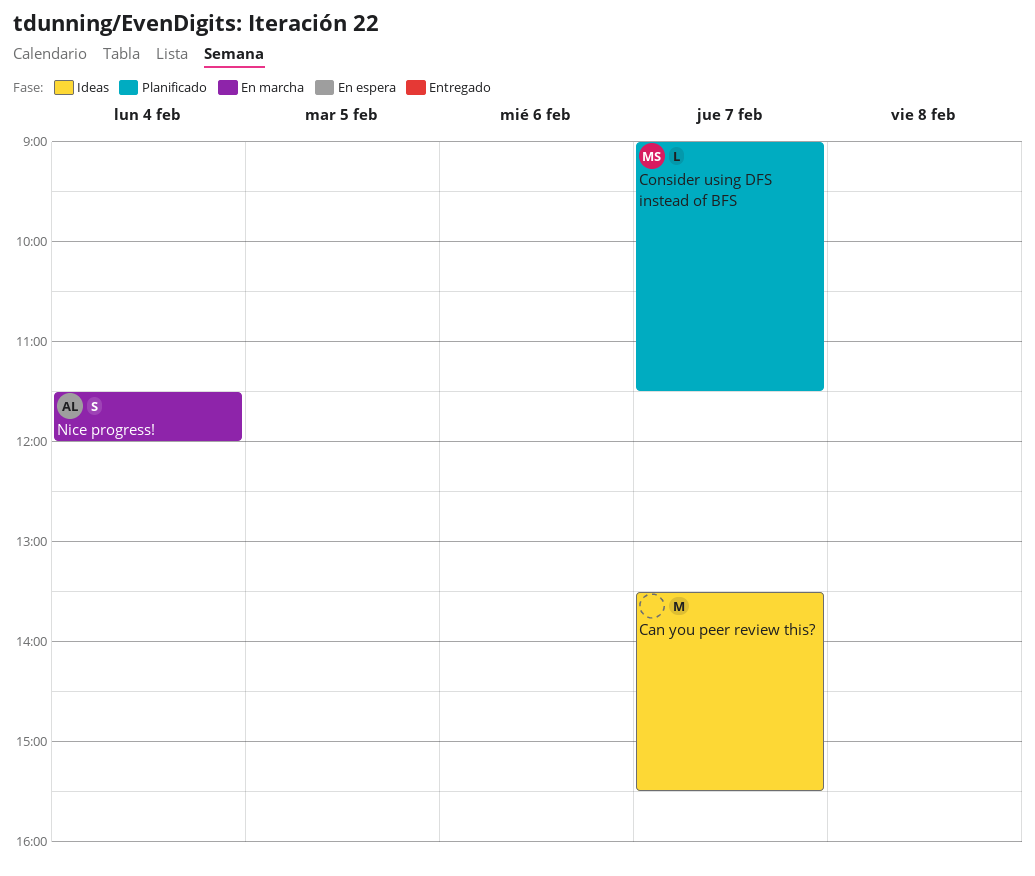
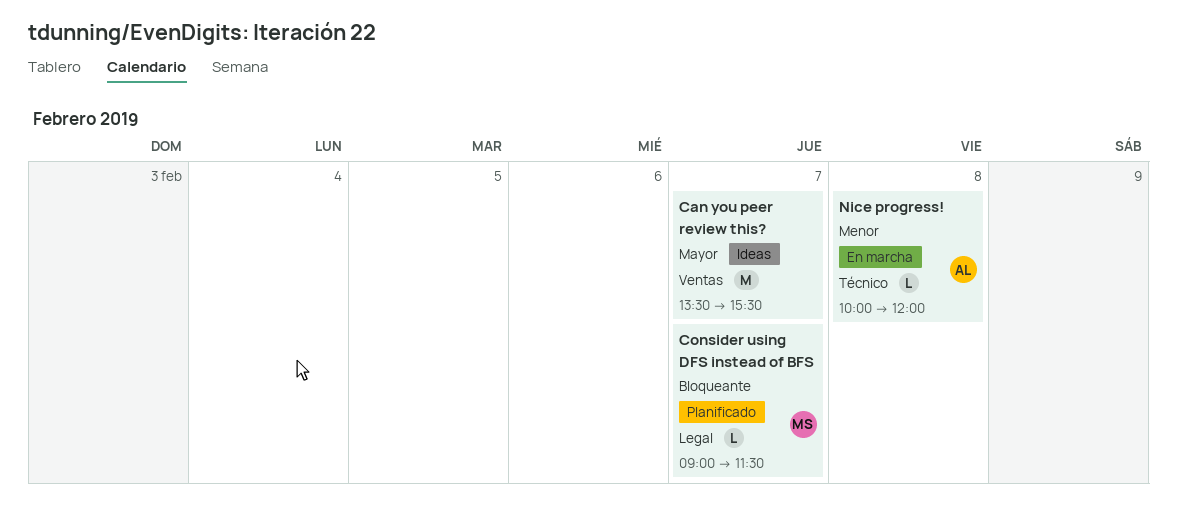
Nice progress!, estimate: S -> L
Nice progress!, day: Feb 4 -> Feb 8
Nice progress!, begins: 11:30 -> 10:00

